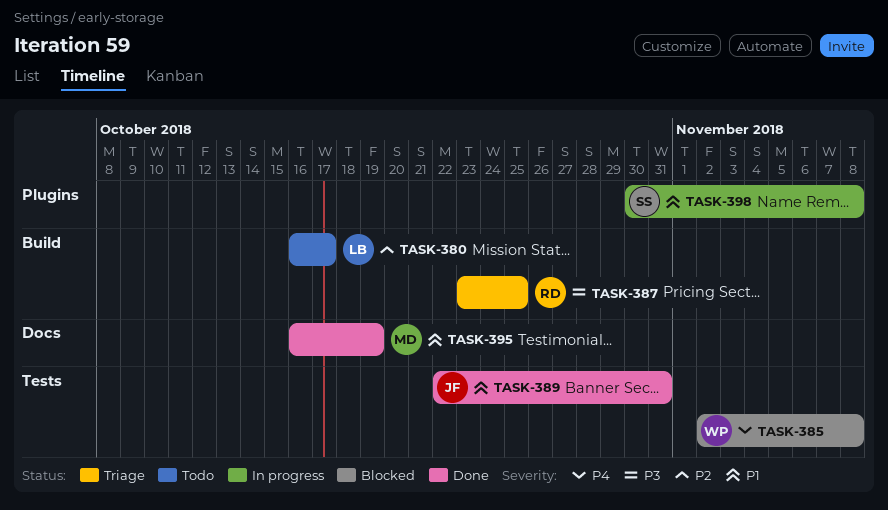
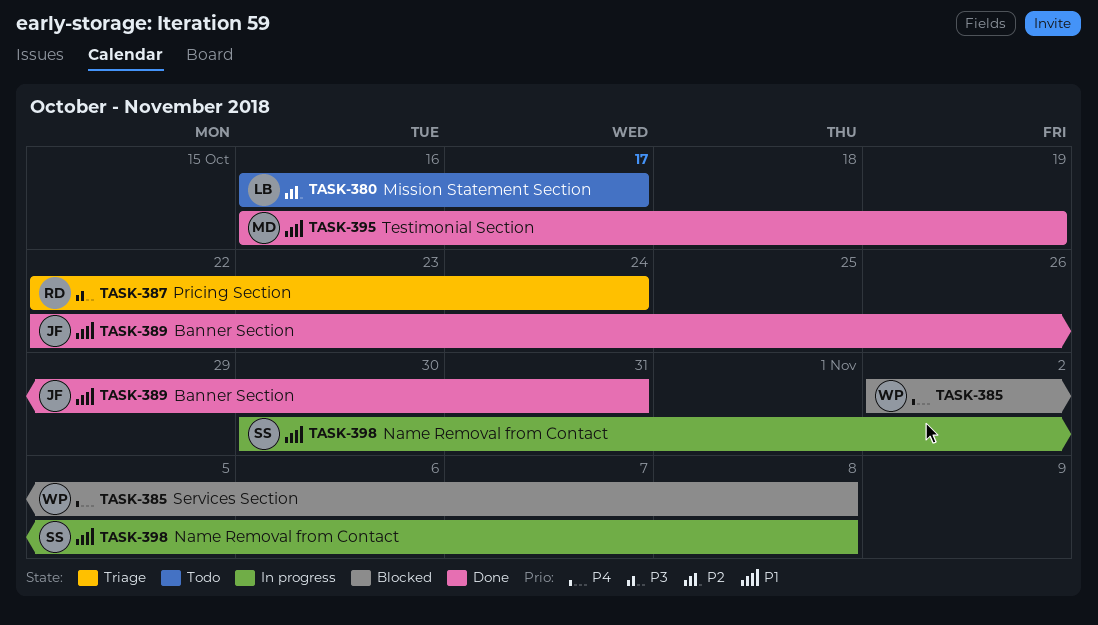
TASK-387, start: Oct 23 -> Oct 22
TASK-387, due: Oct 25 -> Oct 24

